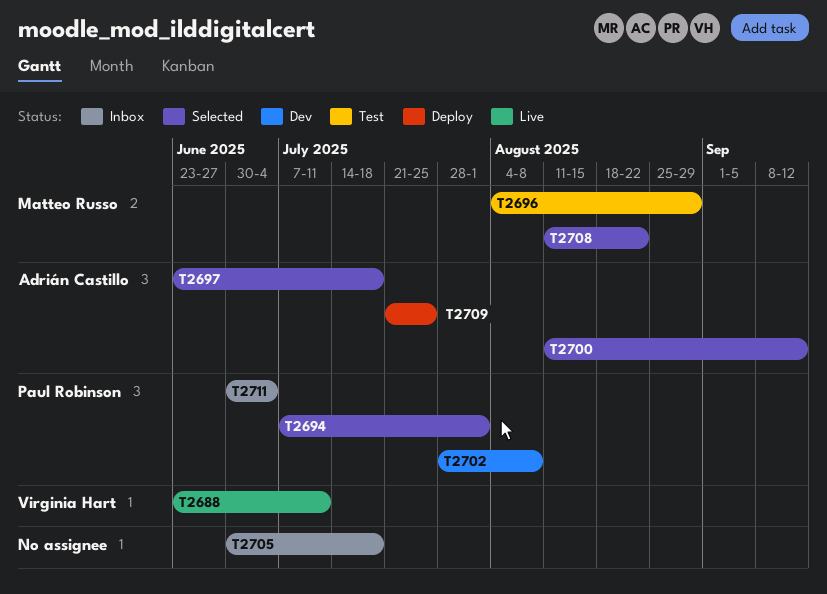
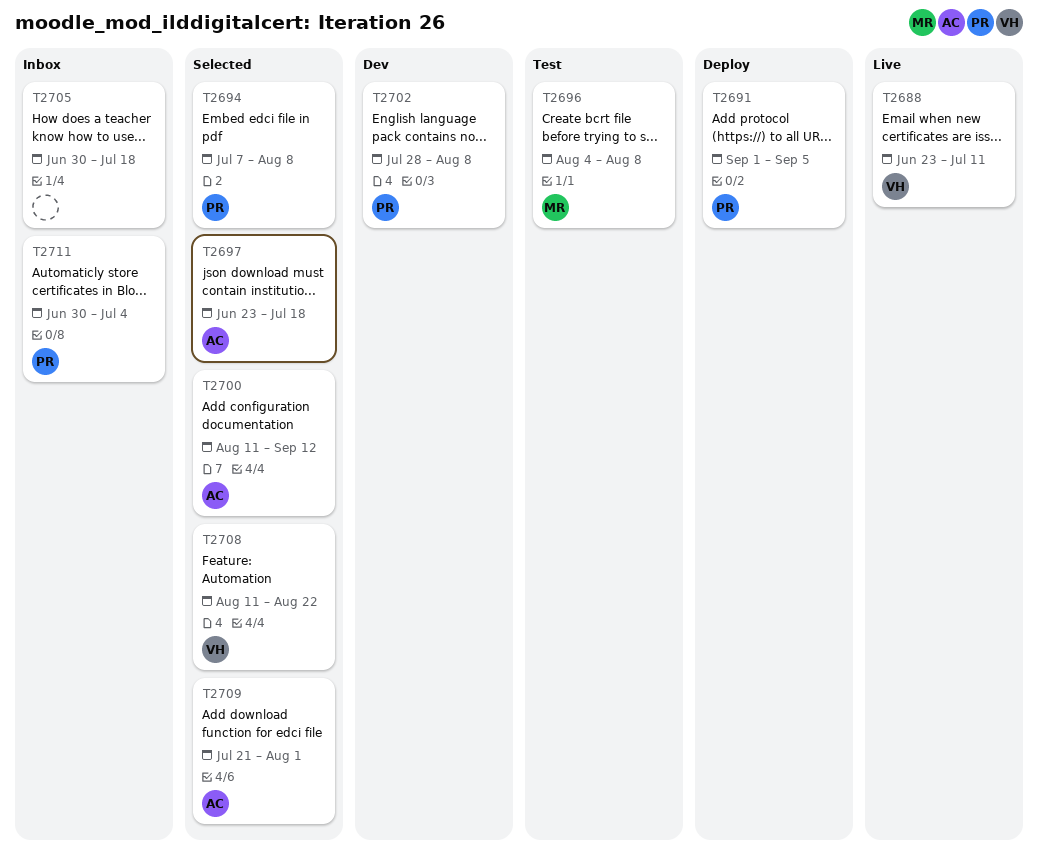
T2691: none -> present
T2694, due: Aug 1 -> Aug 8
T2696, due: Aug 29 -> Aug 8
T2708, owner: Matteo Russo -> Virginia Hart
T2709, status: Deploy -> Selected
T2709, due: Jul 25 -> Aug 1

